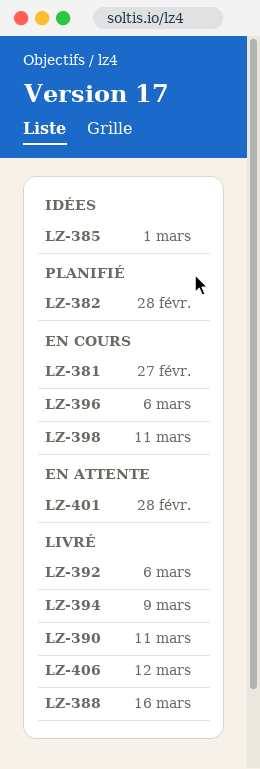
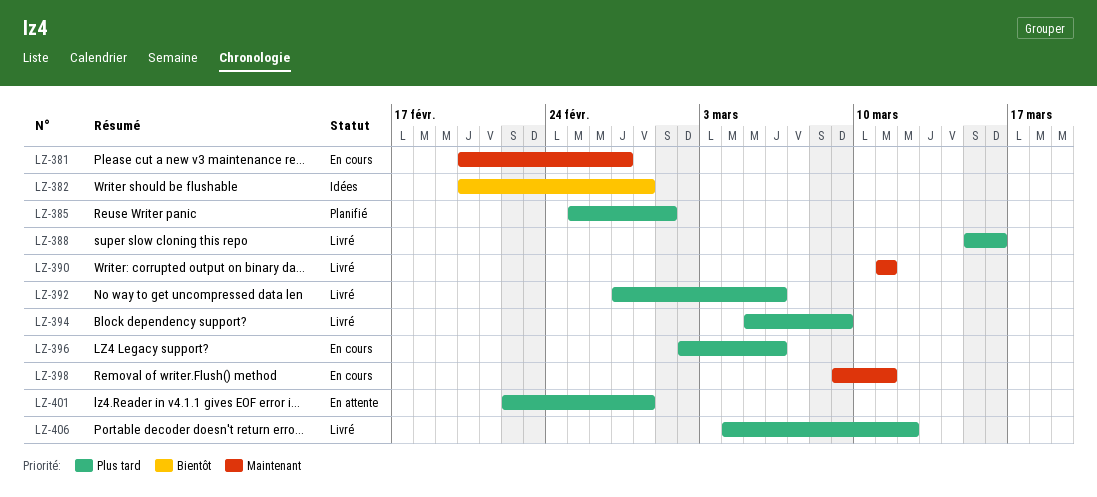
LZ-382, status: Planifié -> Idées
LZ-385, status: Idées -> Planifié

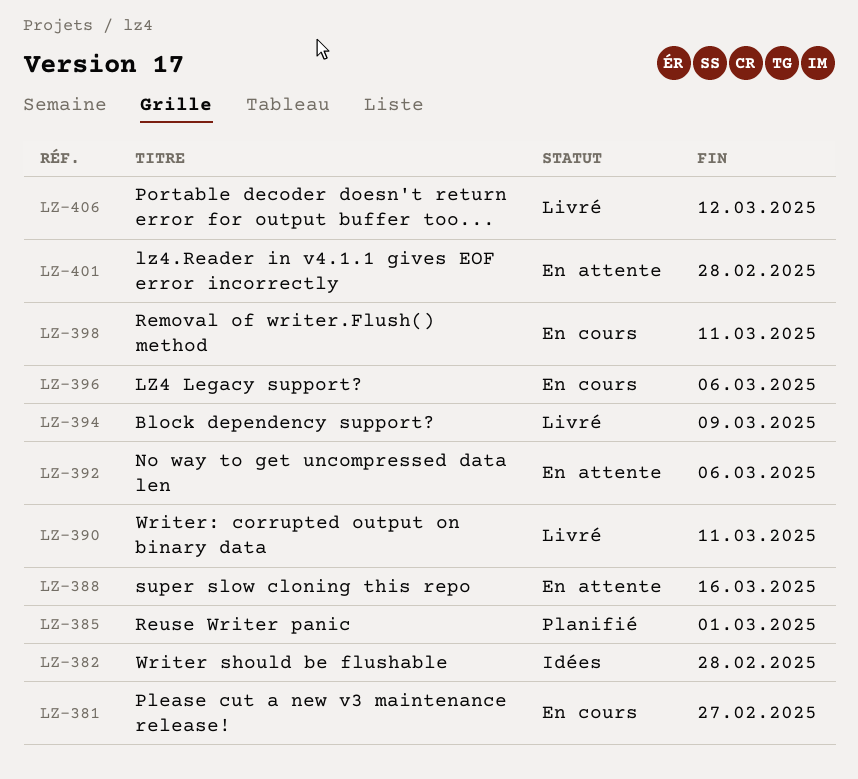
LZ-388, status: Livré -> En attente
LZ-392, status: Livré -> En attente

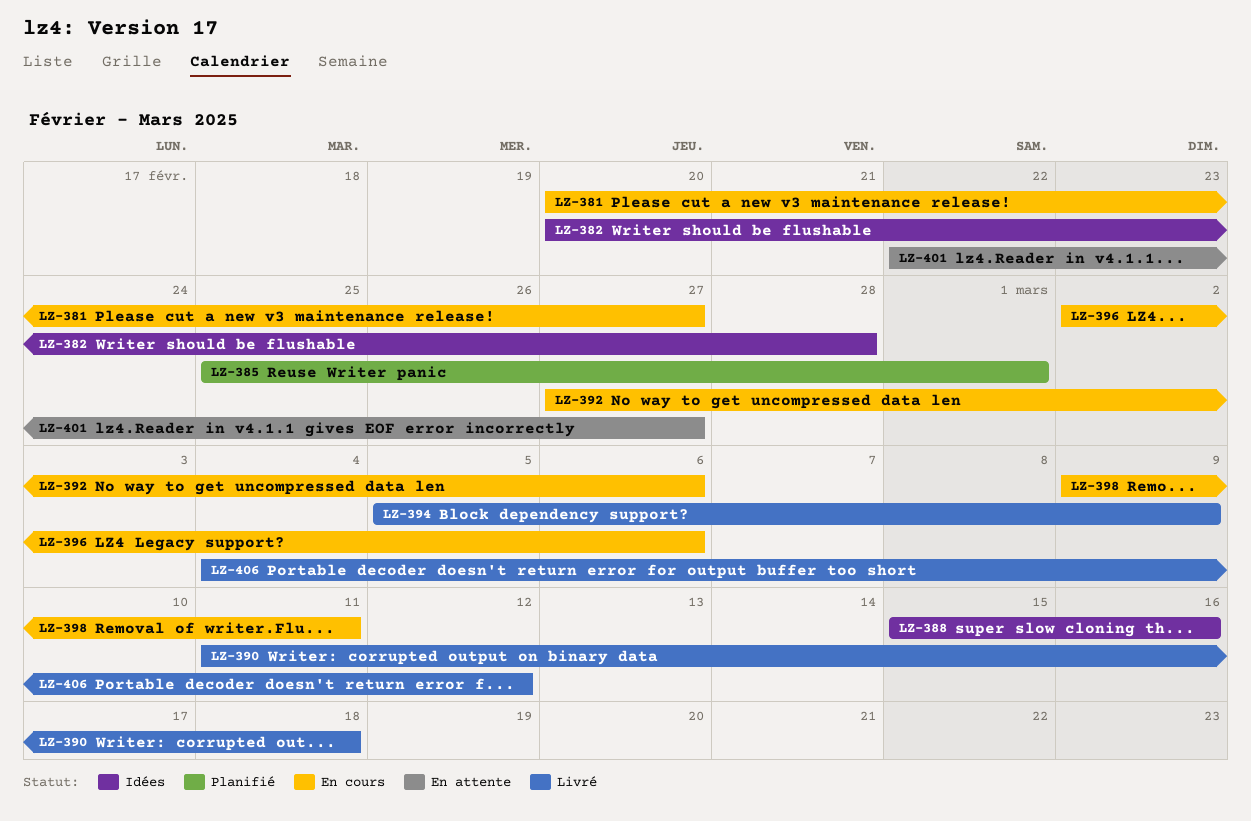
LZ-388, status: En attente -> Idées
LZ-390, due: Mar 11 -> Mar 18
LZ-392, status: En attente -> En cours
LZ-401, due: Feb 28 -> Feb 27

